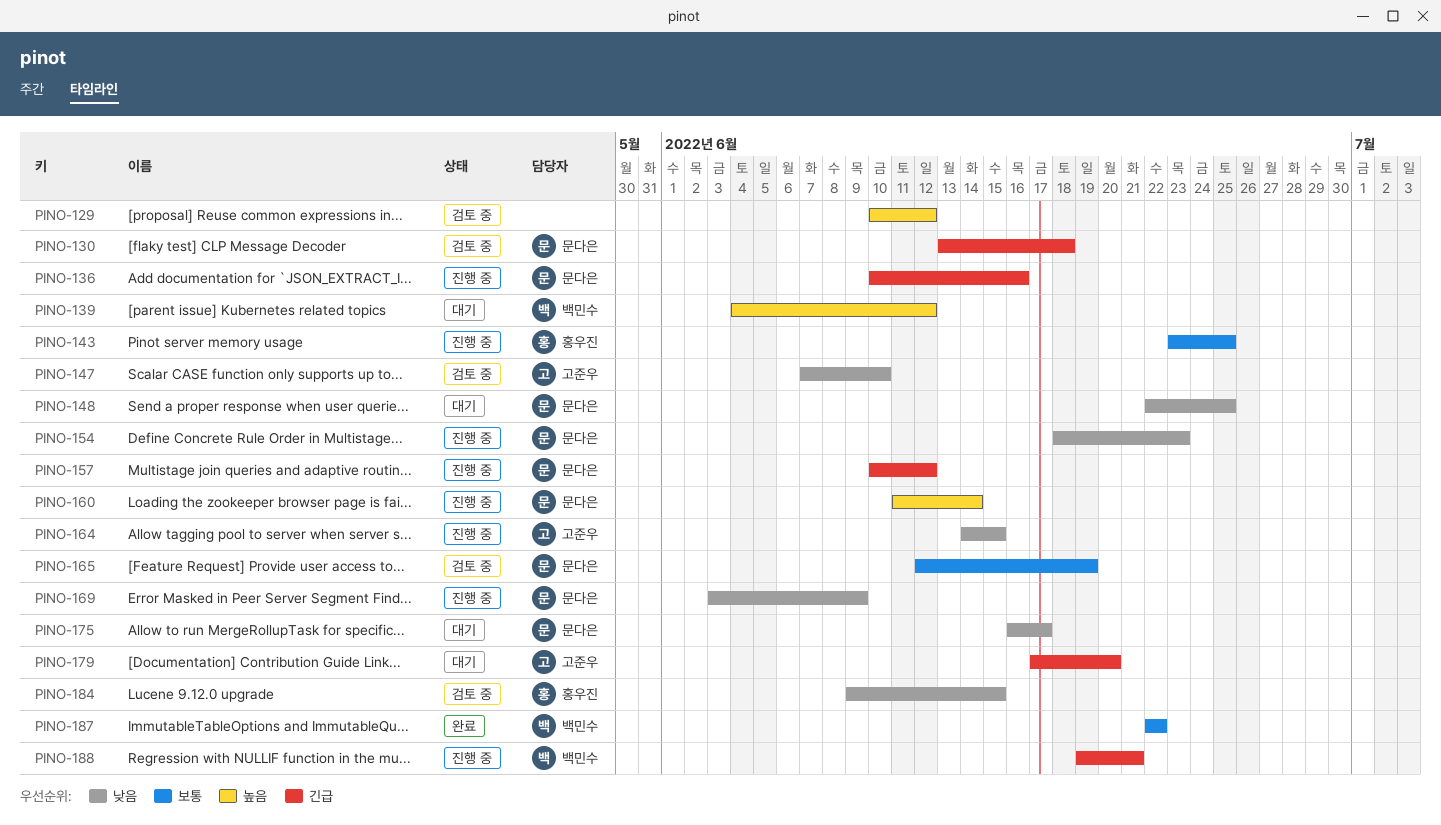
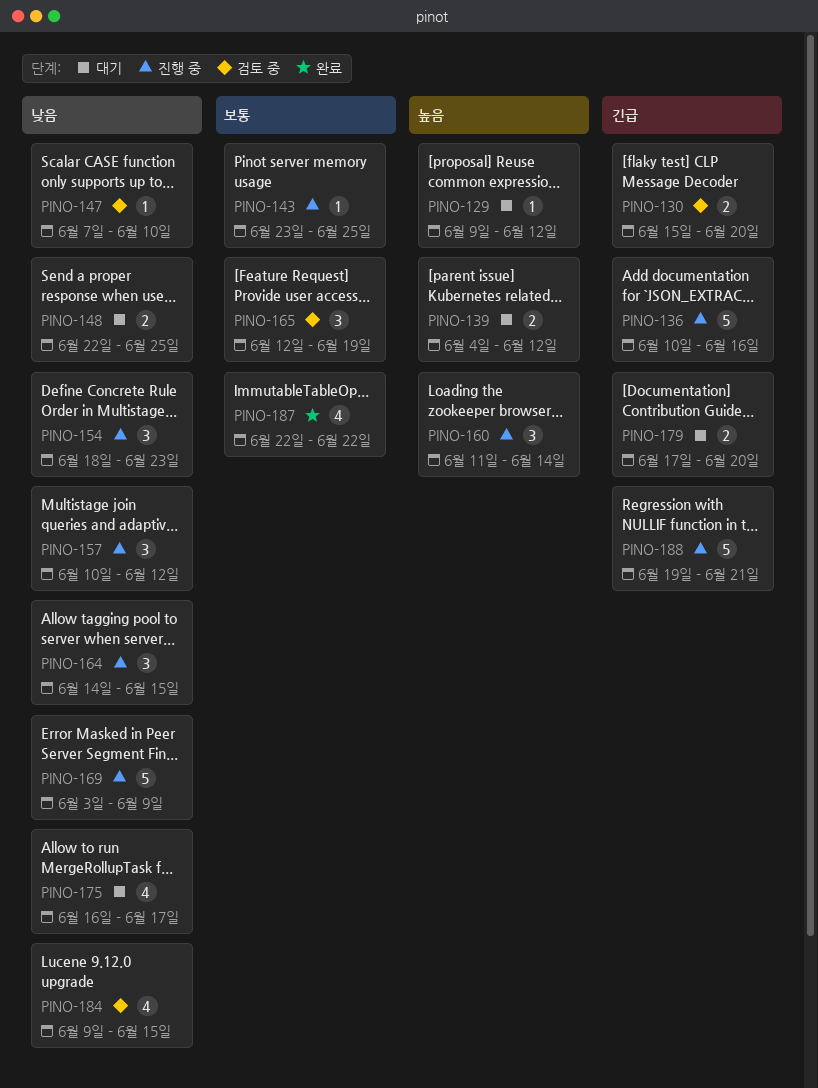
PINO-129, status: 검토 중 -> 대기
PINO-129, start: Jun 10 -> Jun 9
PINO-130, start: Jun 13 -> Jun 15
PINO-130, due: Jun 18 -> Jun 20
PINO-157, priority: 긴급 -> 낮음

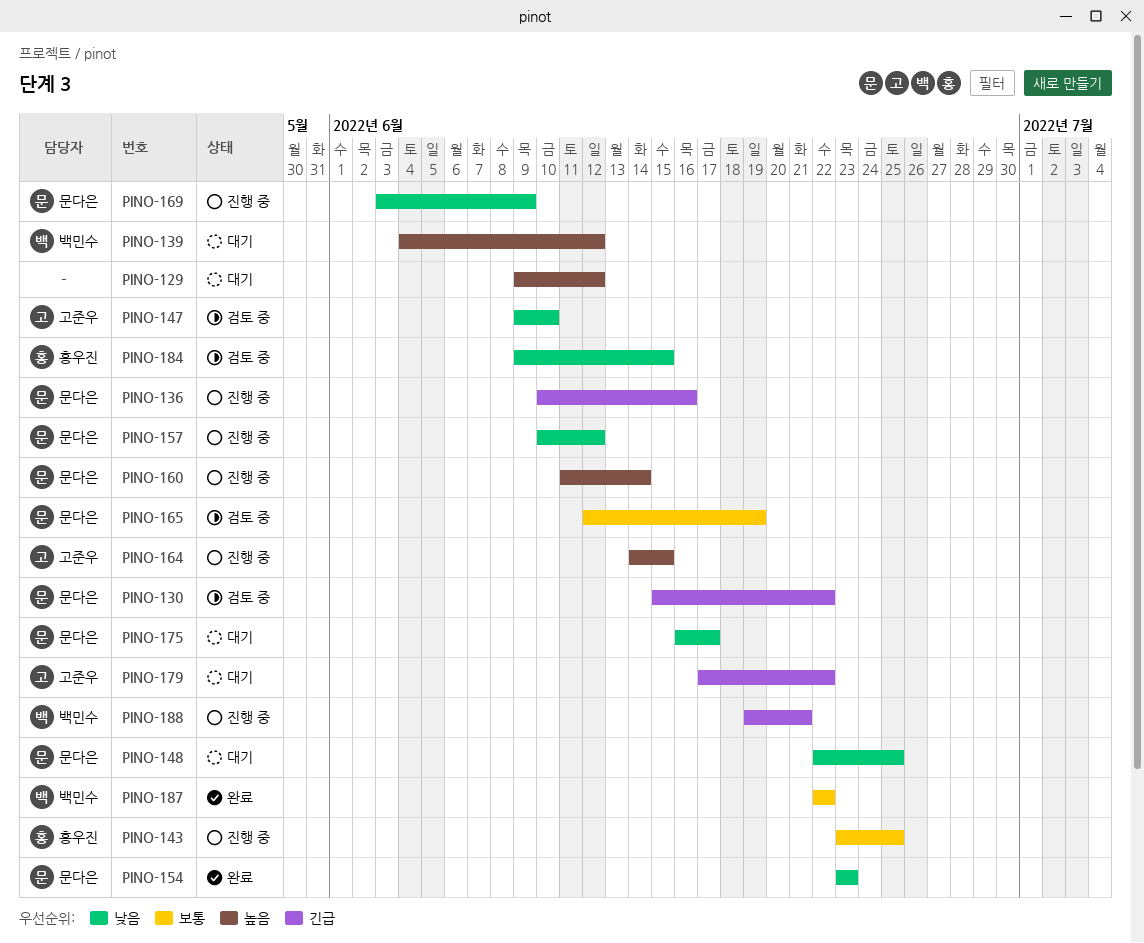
PINO-130, due: Jun 20 -> Jun 22
PINO-147, start: Jun 7 -> Jun 9
PINO-154, status: 진행 중 -> 완료
PINO-154, start: Jun 18 -> Jun 23
PINO-164, priority: 낮음 -> 높음
PINO-179, due: Jun 20 -> Jun 22

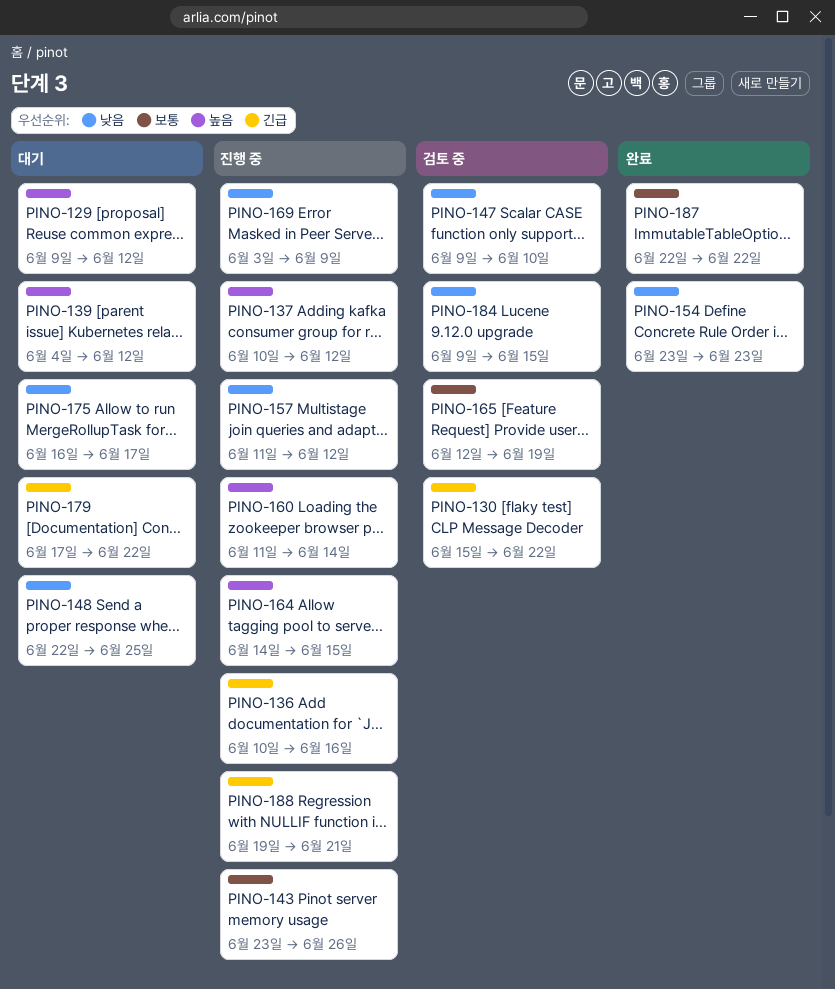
PINO-137: none -> present
PINO-143, due: Jun 25 -> Jun 26
PINO-157, start: Jun 10 -> Jun 11

